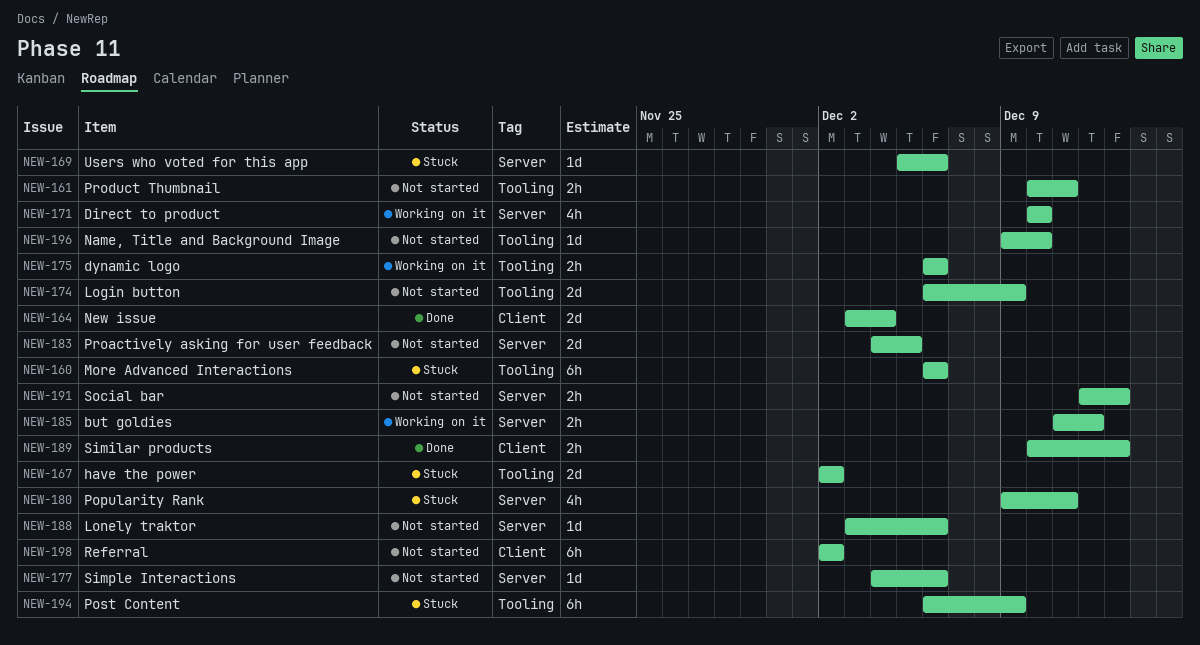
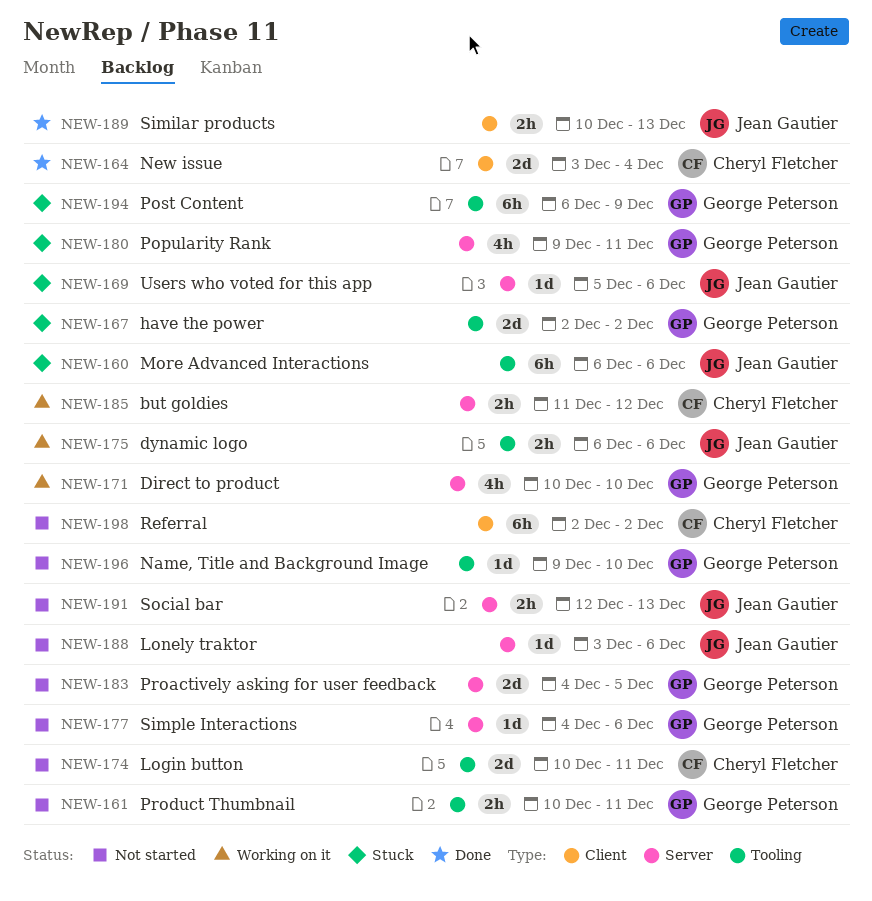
NEW-174, start: Dec 6 -> Dec 10
NEW-174, due: Dec 9 -> Dec 11

